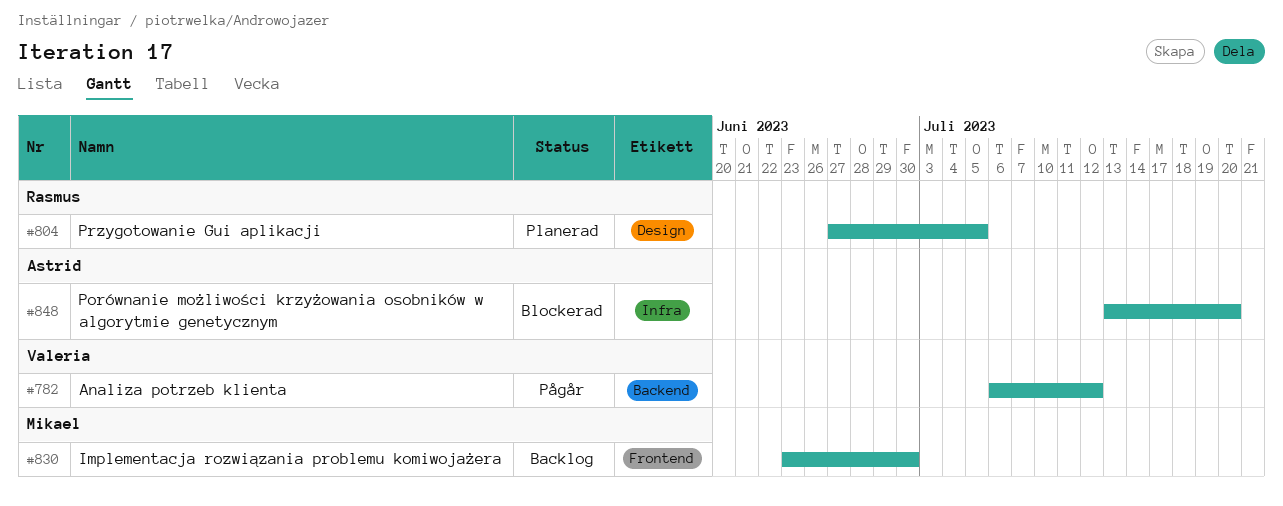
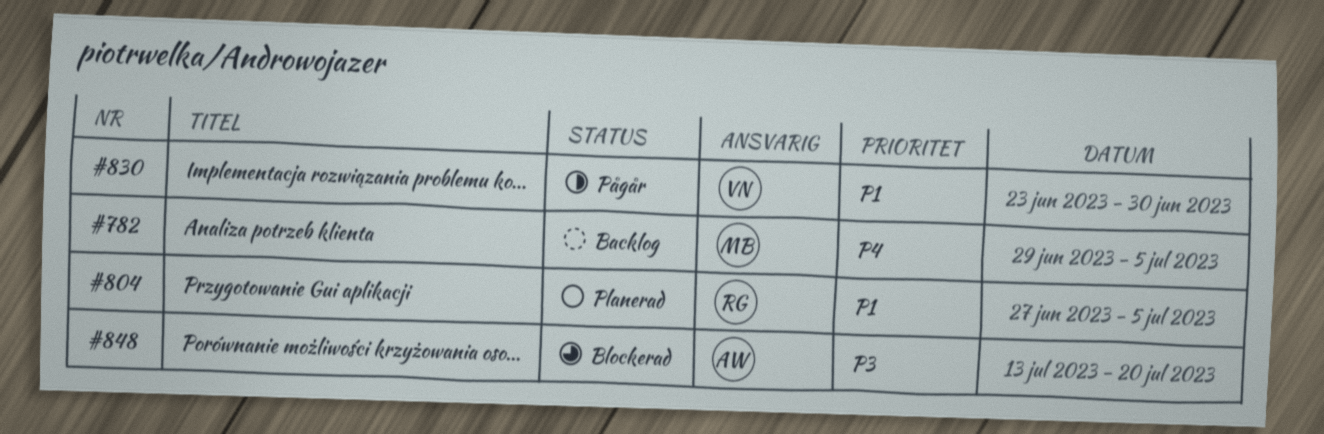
#782, status: Pågår -> Backlog
#782, owner: Valeria -> Mikael
#782, start: Jul 6 -> Jun 29
#782, due: Jul 12 -> Jul 5
#830, status: Backlog -> Pågår
#830, owner: Mikael -> Valeria

